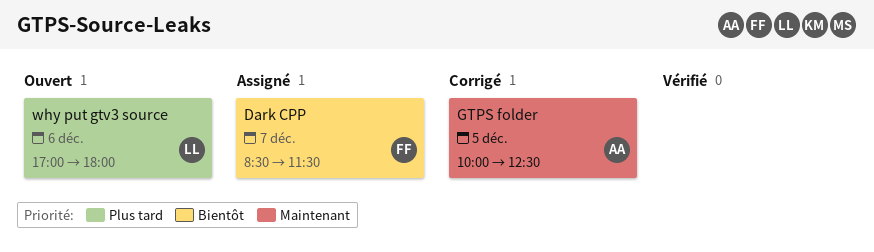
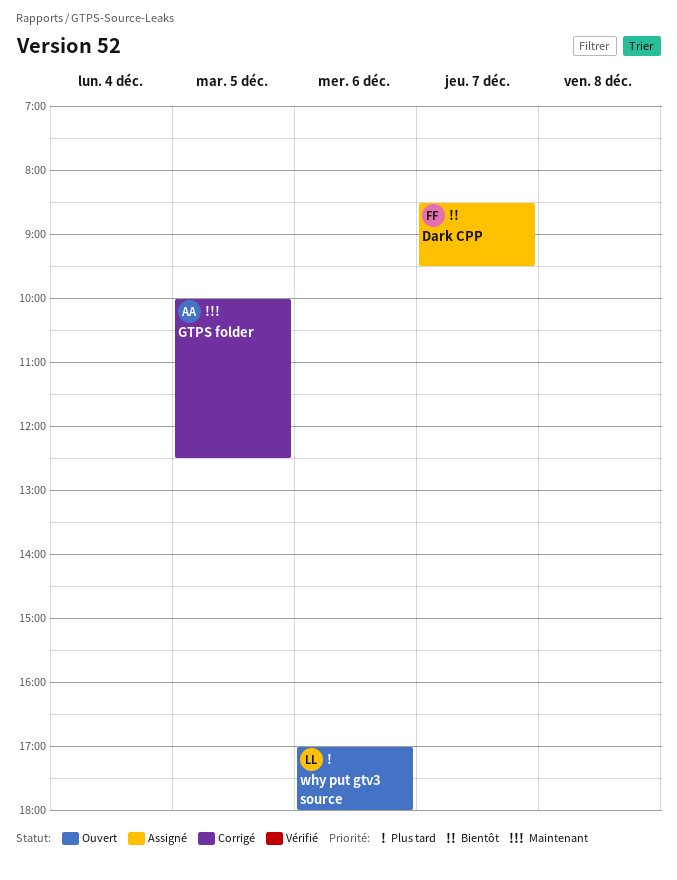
Dark CPP, ends: 11:30 -> 09:30

